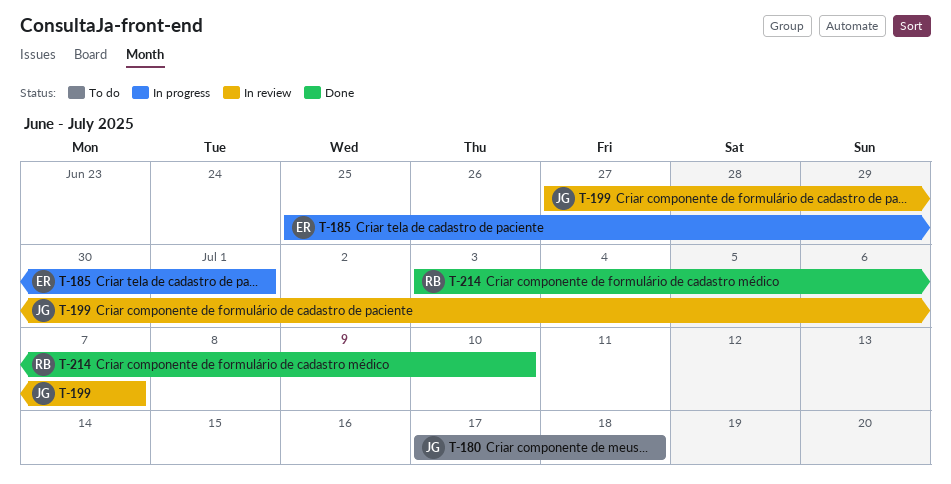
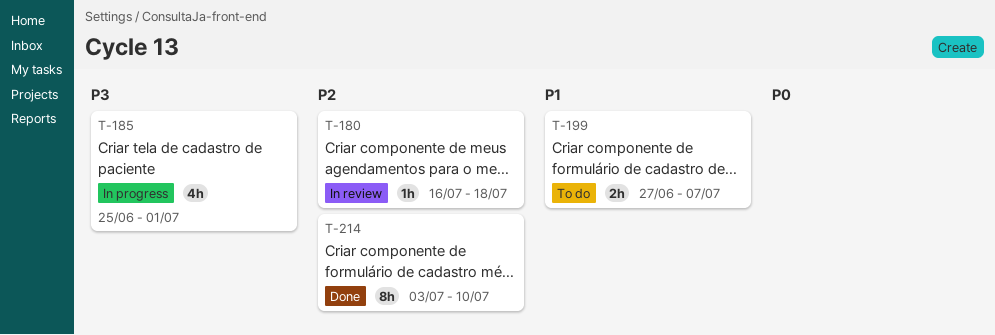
T-180, status: To do -> In review
T-180, start: Jul 17 -> Jul 16
T-199, status: In review -> To do

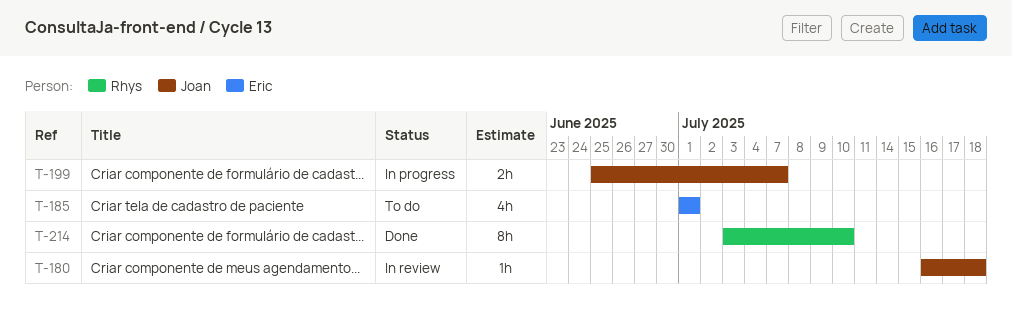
T-185, status: In progress -> To do
T-185, start: Jun 25 -> Jul 1
T-199, status: To do -> In progress
T-199, start: Jun 27 -> Jun 25

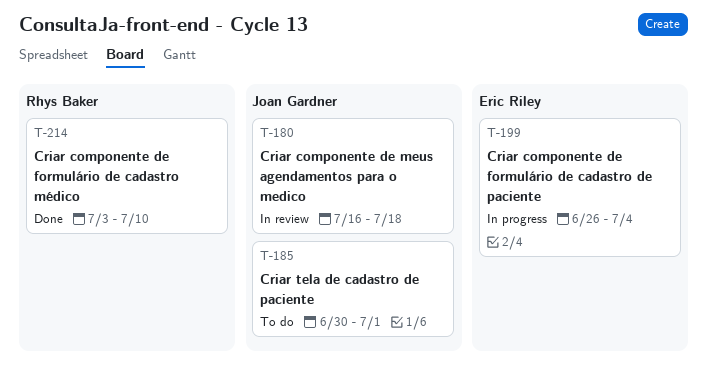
T-185, owner: Eric Riley -> Joan Gardner
T-185, start: Jul 1 -> Jun 30
T-199, owner: Joan Gardner -> Eric Riley
T-199, start: Jun 25 -> Jun 26
T-199, due: Jul 7 -> Jul 4

